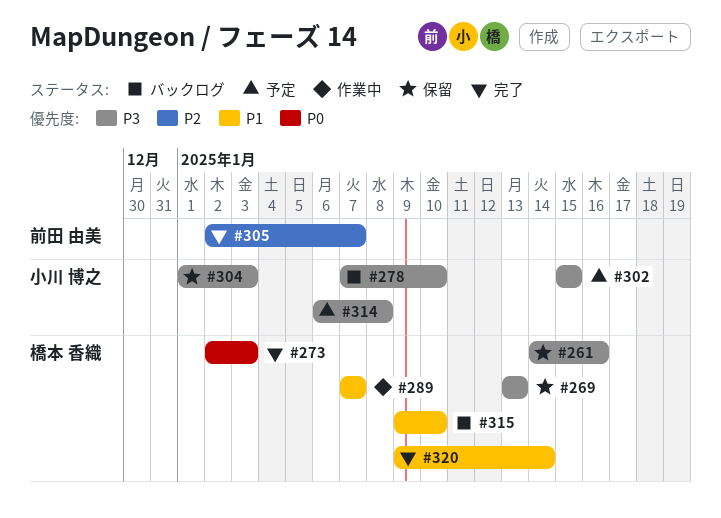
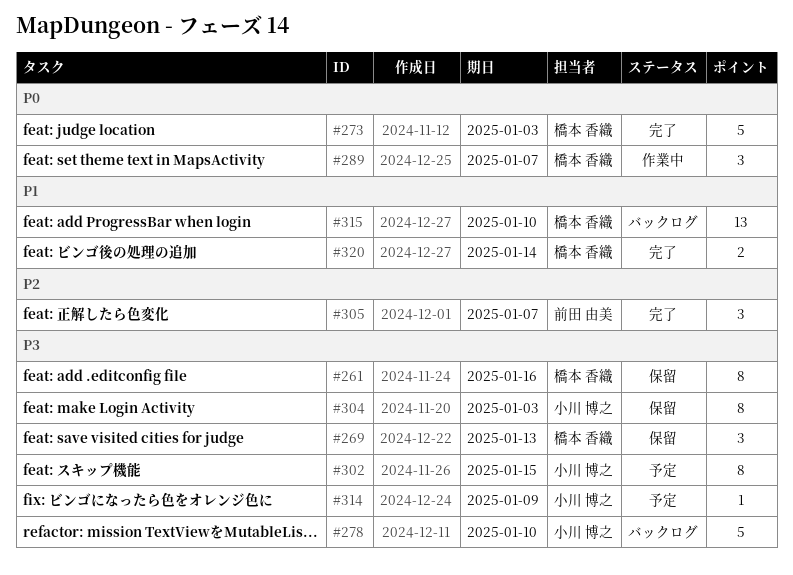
#289, priority: P1 -> P0
#314, due: Jan 8 -> Jan 9

